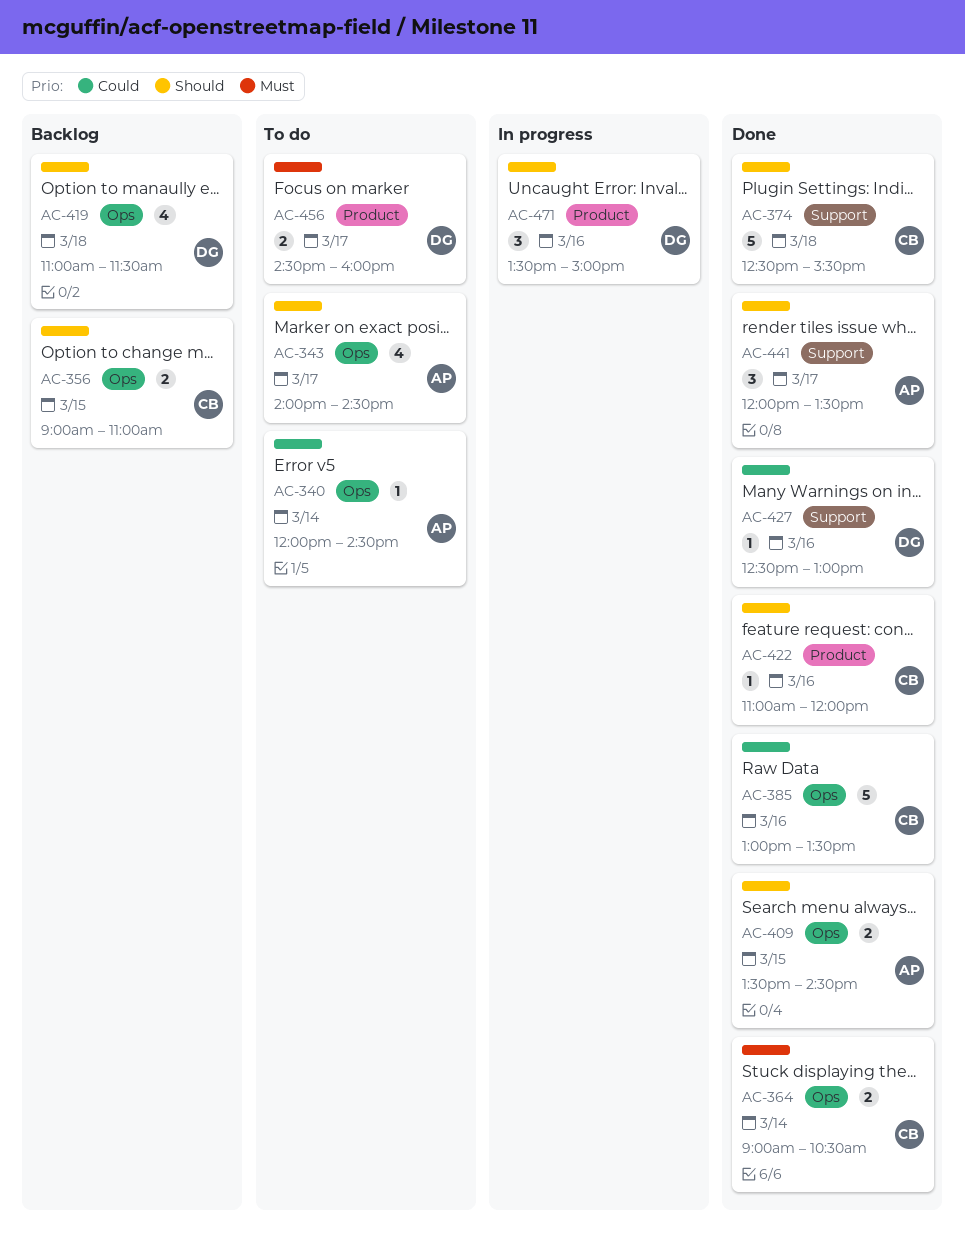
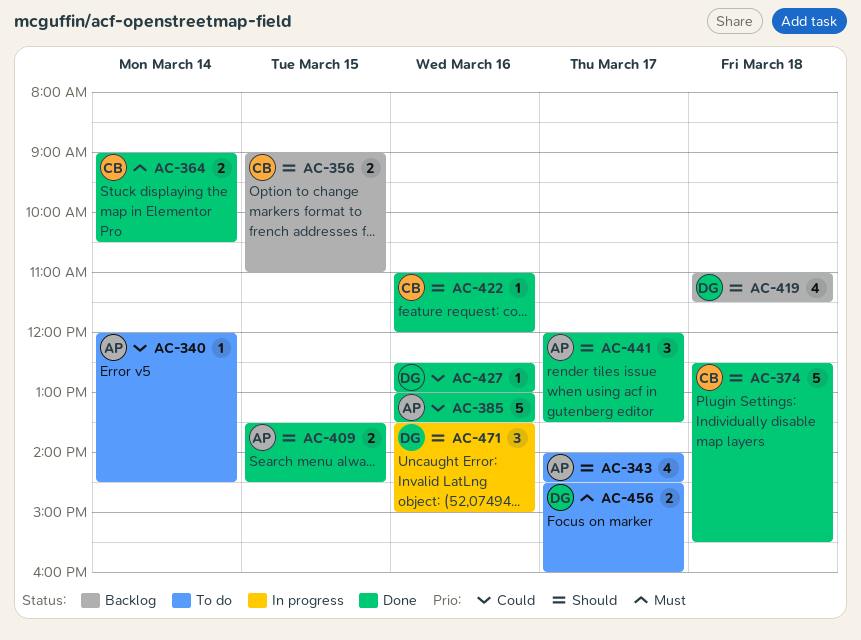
AC-385, owner: CB -> AP

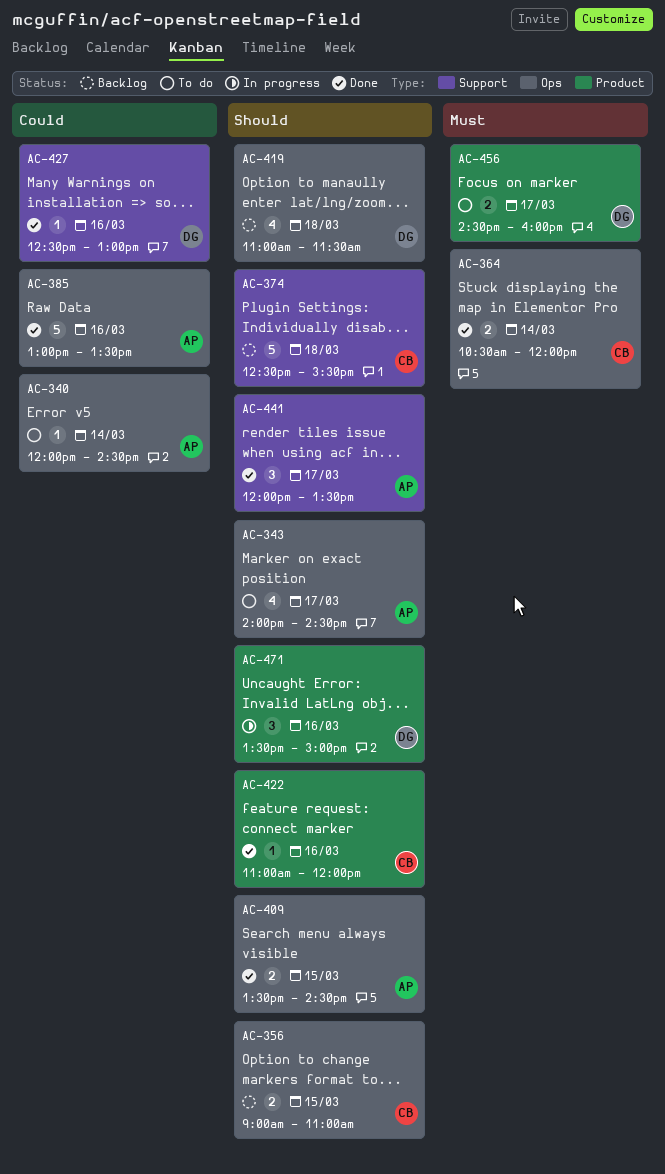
AC-364, begins: 09:00 -> 10:30
AC-364, ends: 10:30 -> 12:00
AC-374, status: Done -> Backlog

